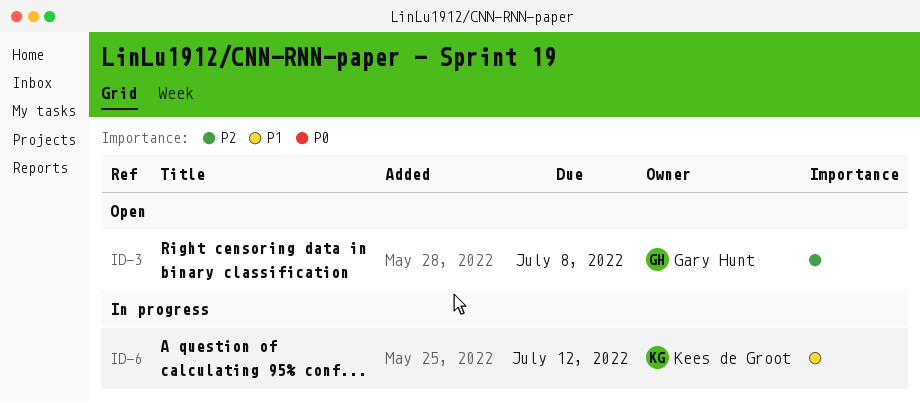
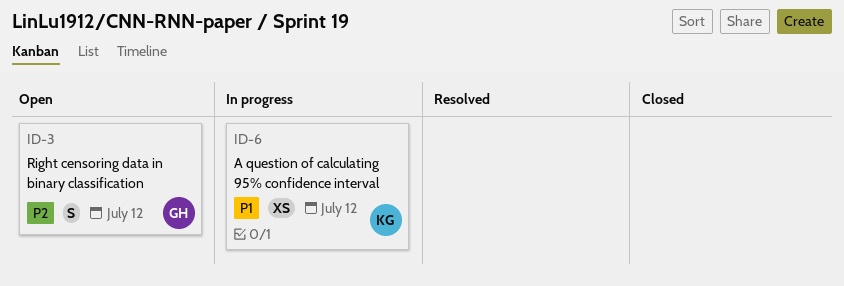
ID-3, due: Jul 8 -> Jul 12

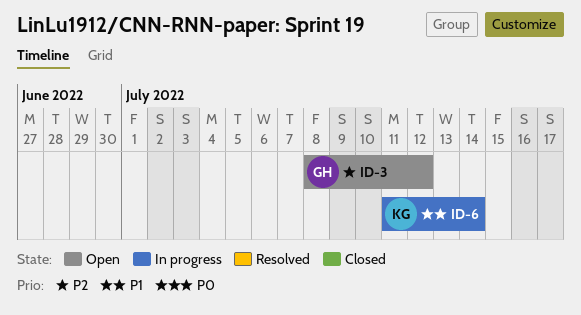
ID-6, due: Jul 12 -> Jul 14

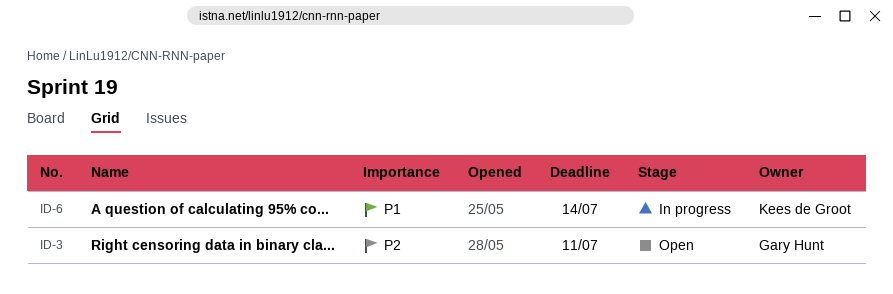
ID-3, due: Jul 12 -> Jul 11

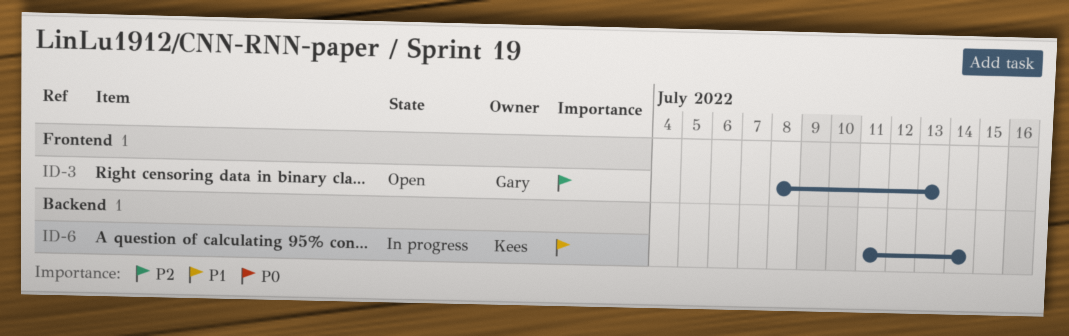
ID-3, due: Jul 11 -> Jul 13

